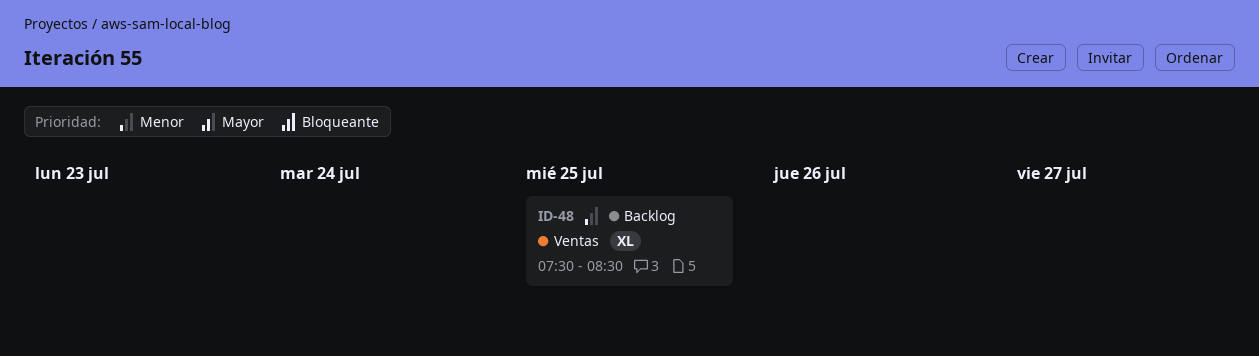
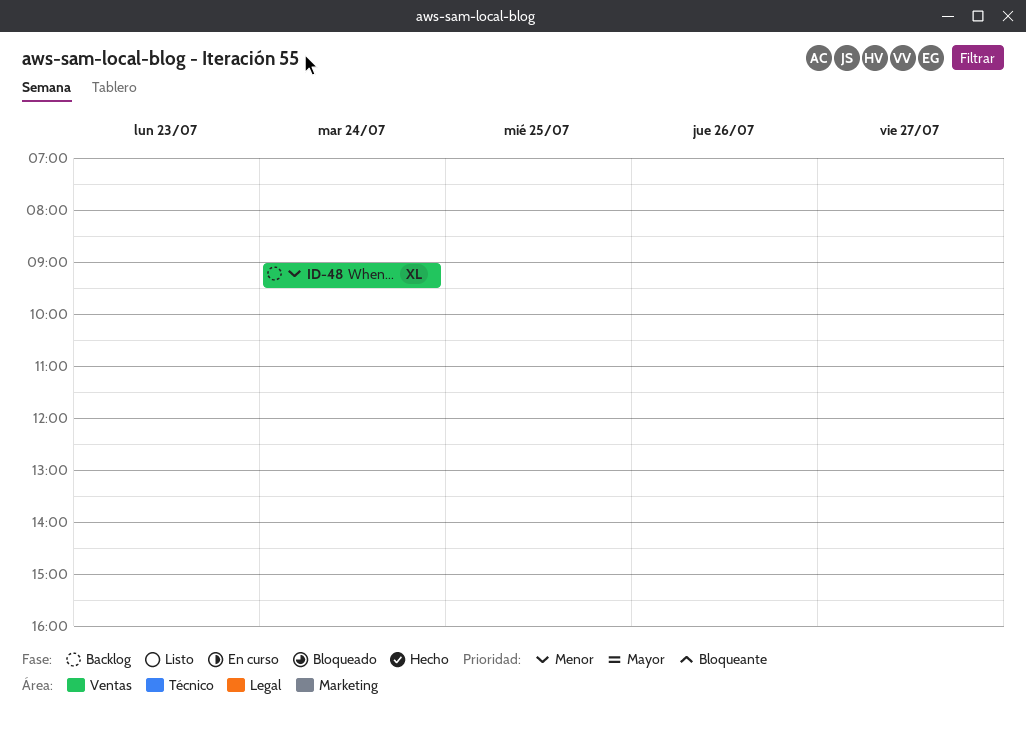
ID-48, day: Jul 25 -> Jul 24
ID-48, begins: 07:30 -> 09:00
ID-48, ends: 08:30 -> 09:30

